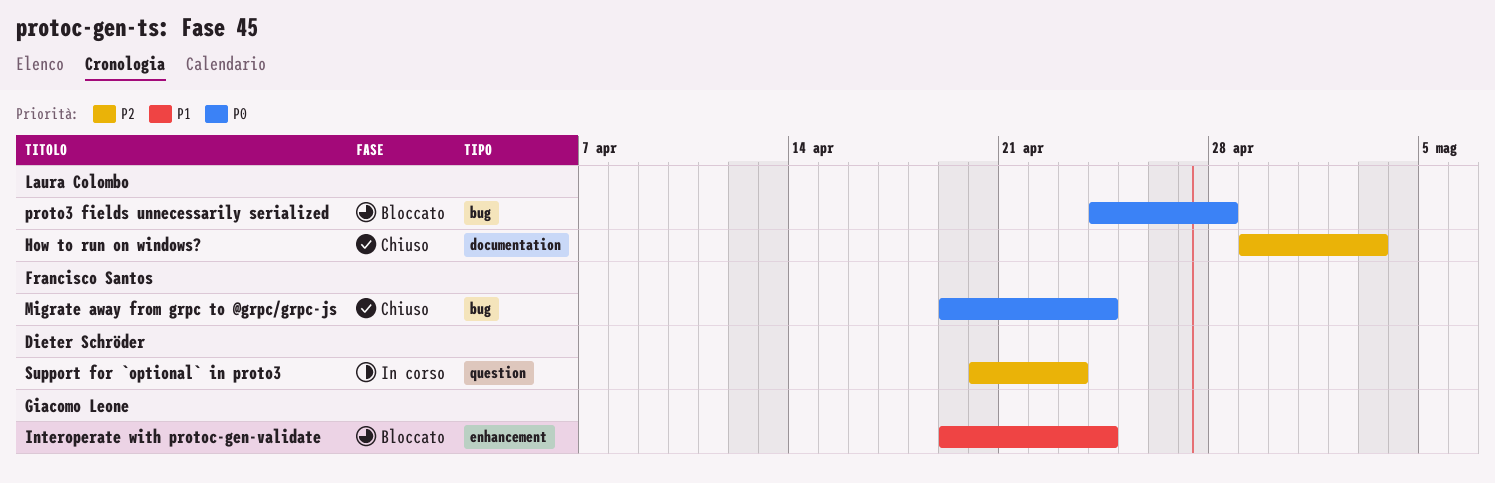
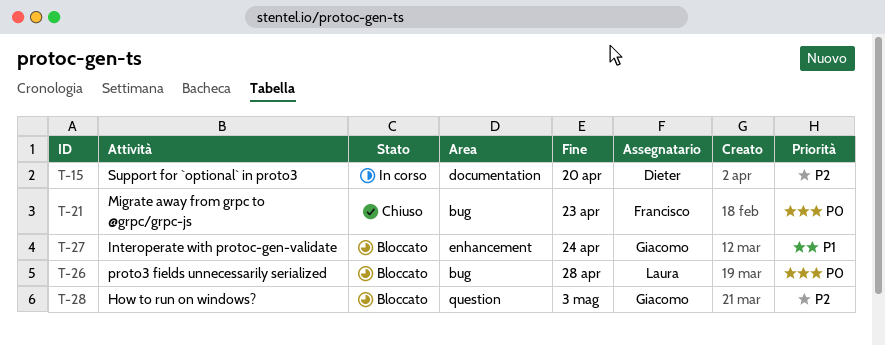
How to run on windows?, status: Chiuso -> Bloccato
How to run on windows?, owner: Laura Colombo -> Giacomo Leone
How to run on windows?, label: documentation -> question
Migrate away from grpc to @grpc/grpc-js, due: Apr 24 -> Apr 23
Support for `optional` in proto3, label: question -> documentation
Support for `optional` in proto3, due: Apr 23 -> Apr 20

